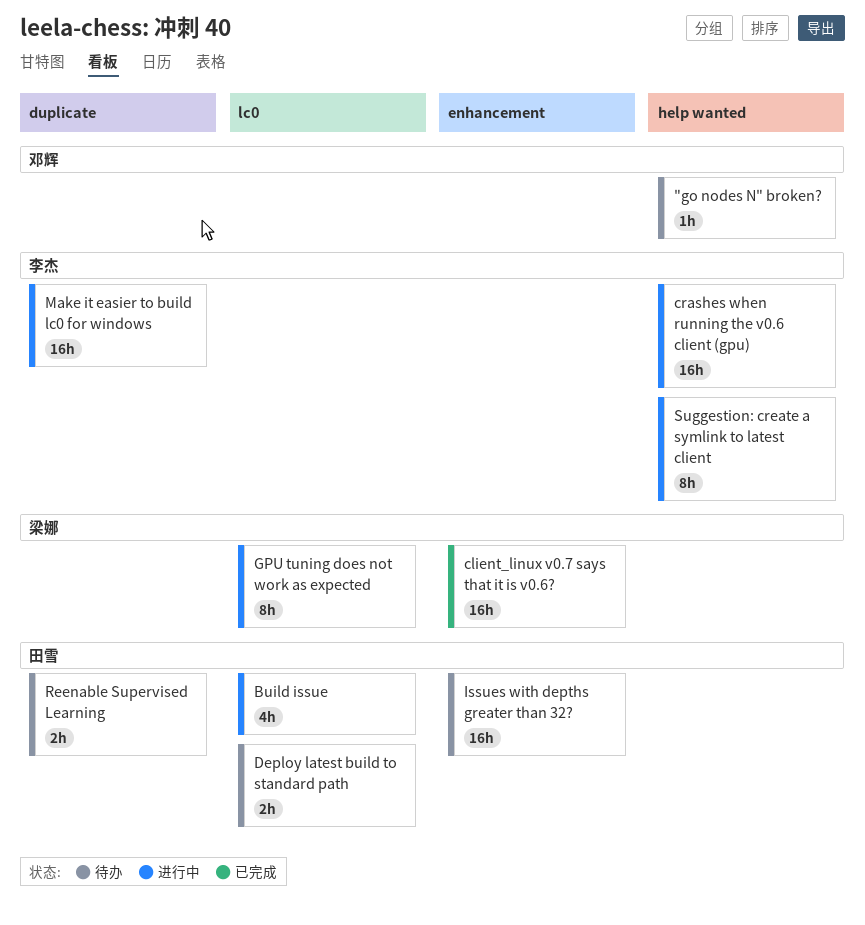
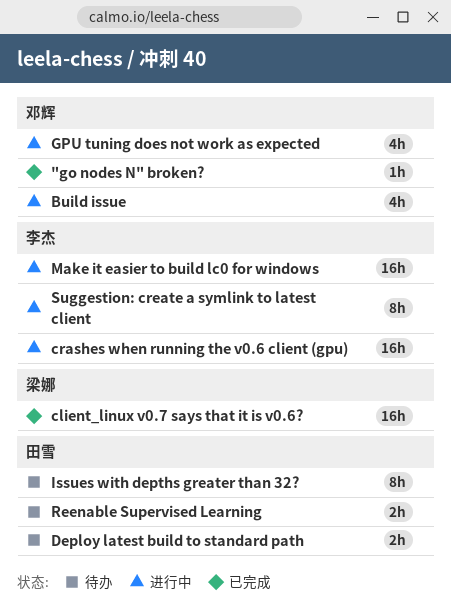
"go nodes N" broken?, status: 待办 -> 已完成
Build issue, owner: 田雪 -> 邓辉
GPU tuning does not work as expected, owner: 梁娜 -> 邓辉
GPU tuning does not work as expected, estimate: 8h -> 4h
Issues with depths greater than 32?, estimate: 16h -> 8h

